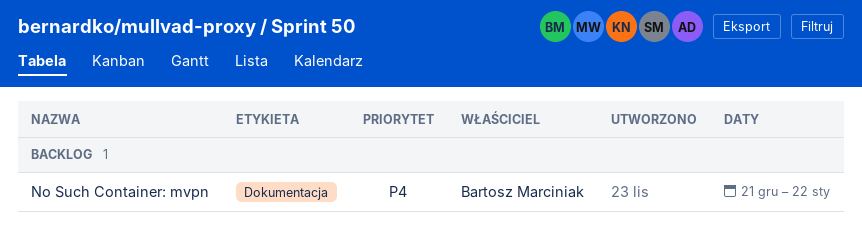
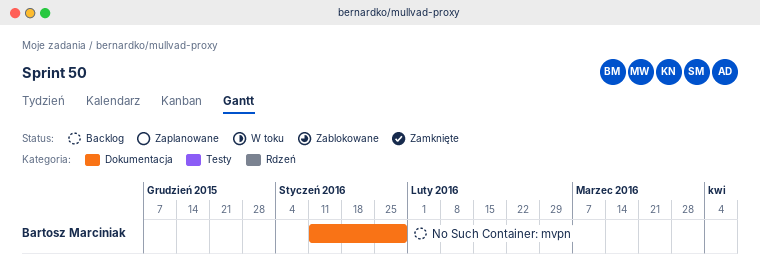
No Such Container: mvpn, start: Dec 21 -> Jan 11
No Such Container: mvpn, due: Jan 22 -> Jan 29

